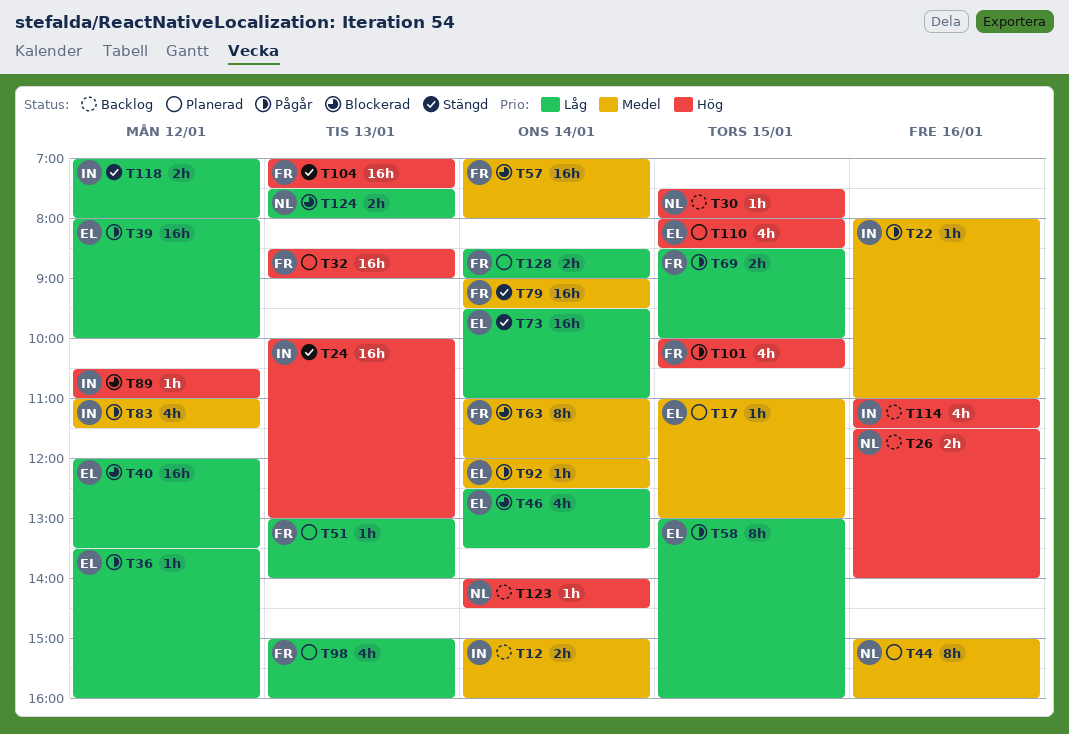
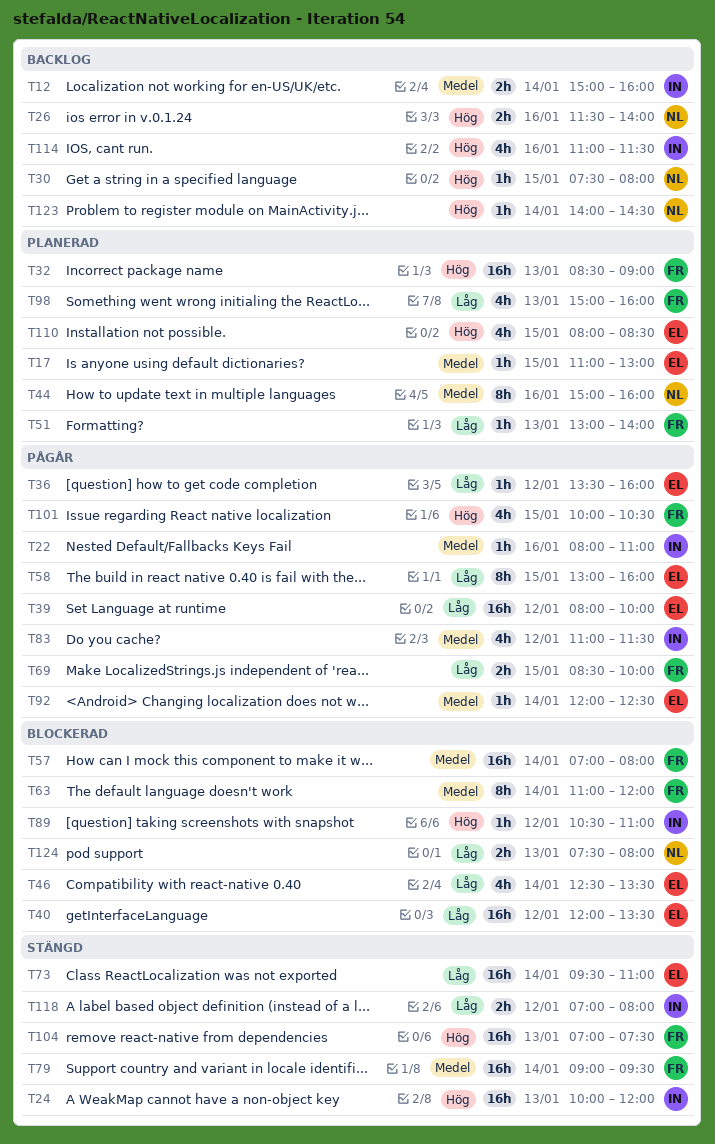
T24, ends: 13:00 -> 12:00
T128: present -> none

